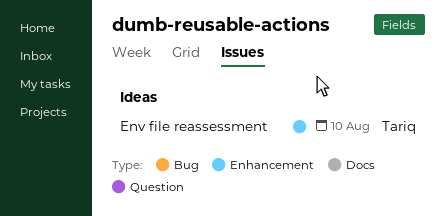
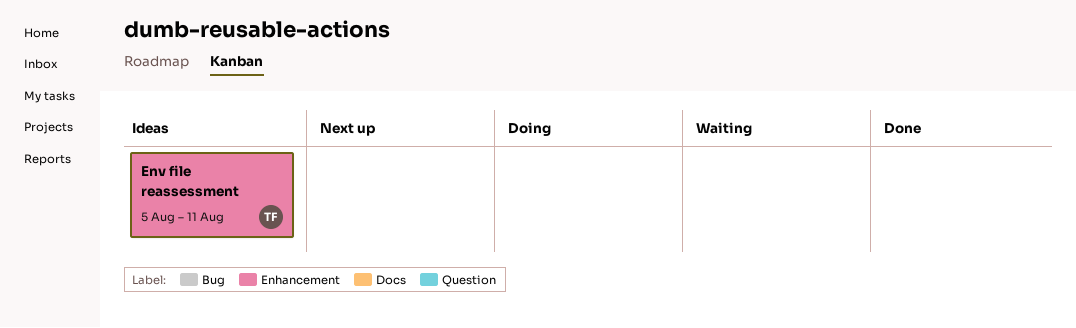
Env file reassessment, due: Aug 10 -> Aug 11

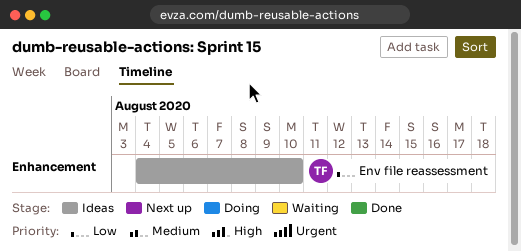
Env file reassessment, start: Aug 5 -> Aug 4
Env file reassessment, due: Aug 11 -> Aug 10

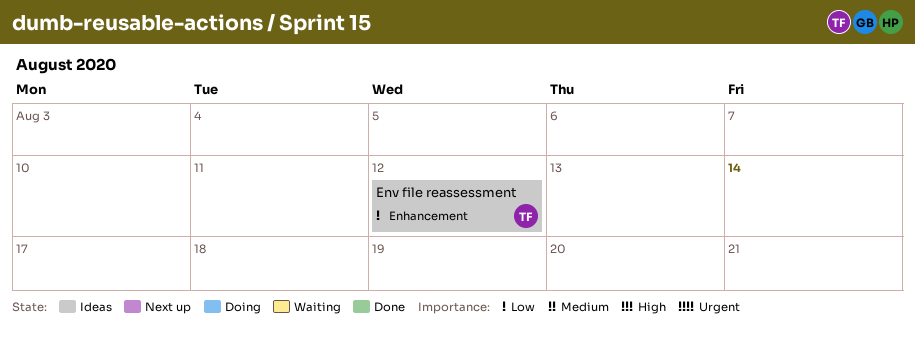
Env file reassessment, due: Aug 10 -> Aug 12

